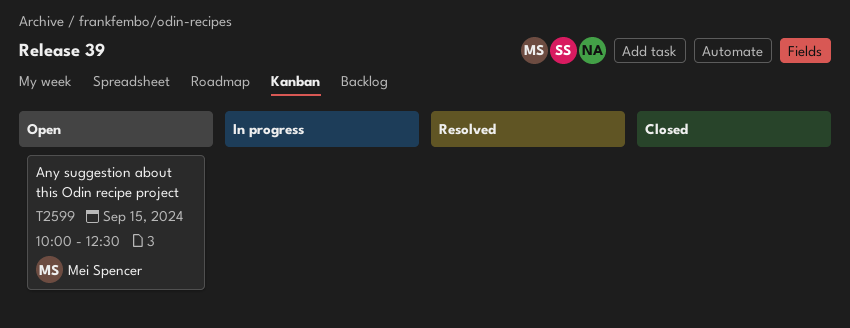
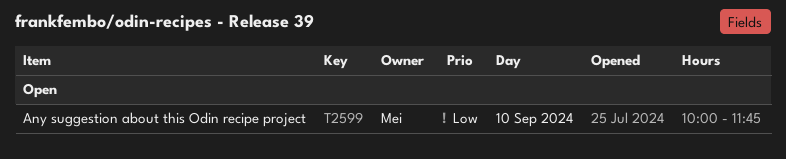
T2599, day: Sep 15 -> Sep 10
T2599, ends: 12:30 -> 11:45

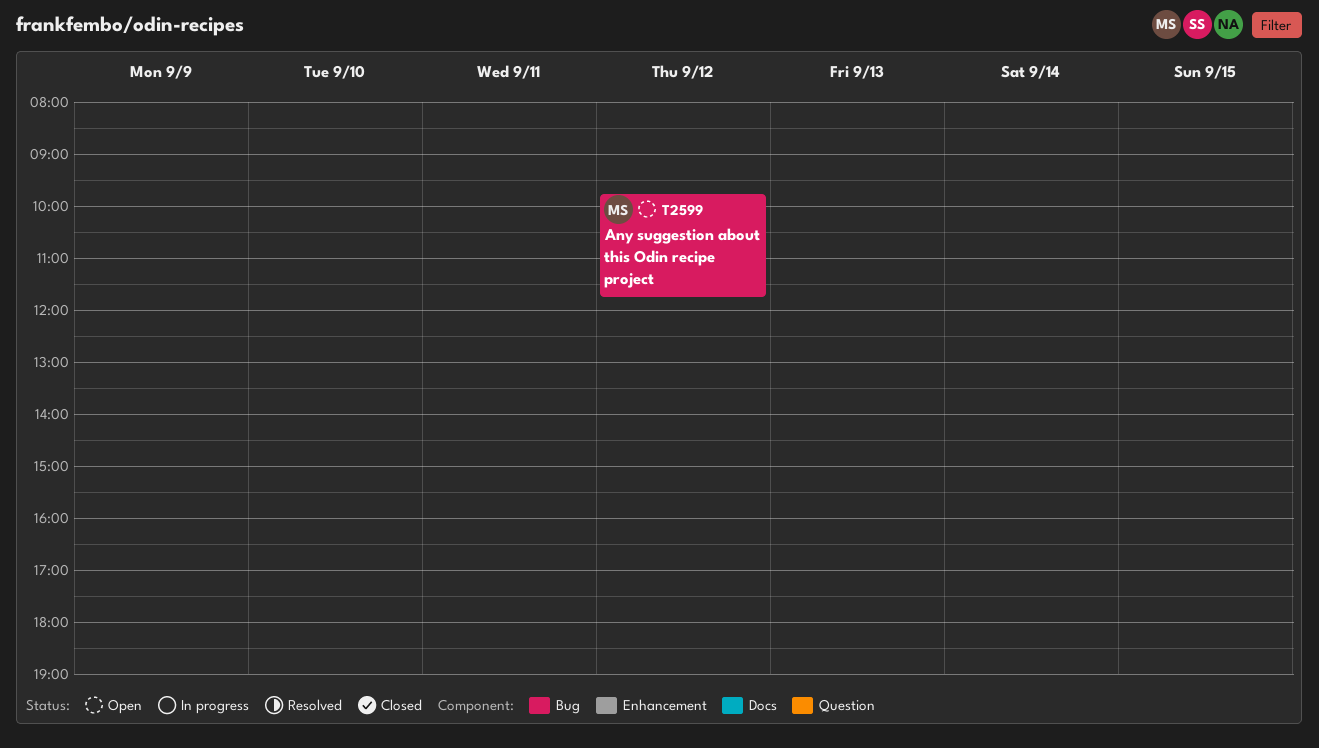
T2599, day: Sep 10 -> Sep 12
T2599, begins: 10:00 -> 09:45

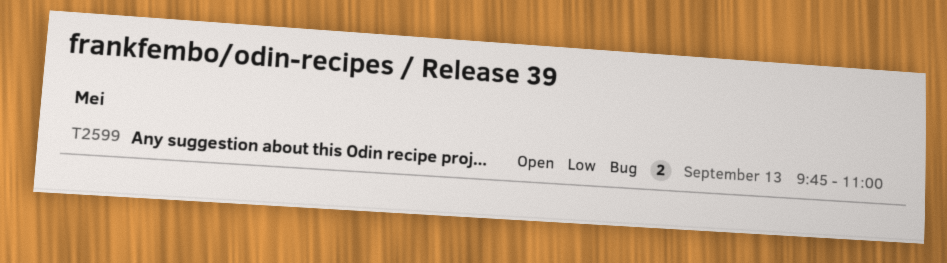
T2599, day: Sep 12 -> Sep 13
T2599, ends: 11:45 -> 11:00

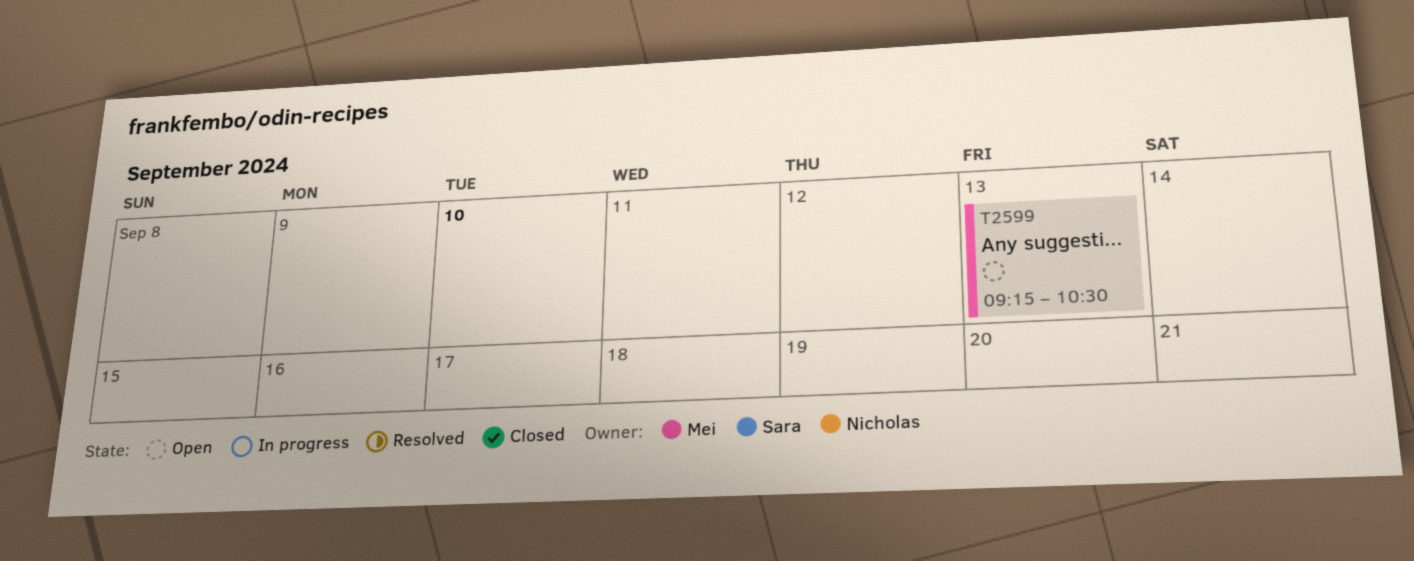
T2599, begins: 09:45 -> 09:15
T2599, ends: 11:00 -> 10:30

